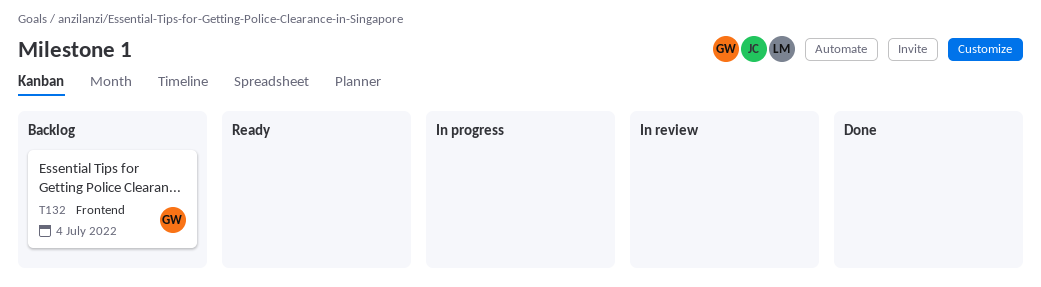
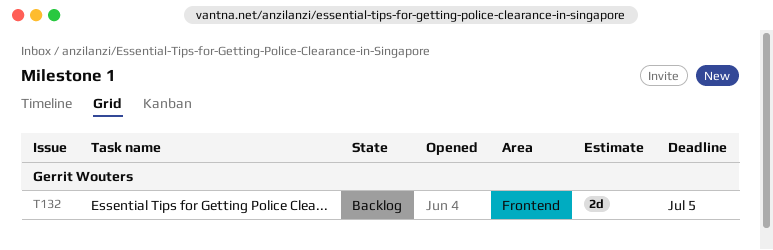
T132, due: Jul 4 -> Jul 5

